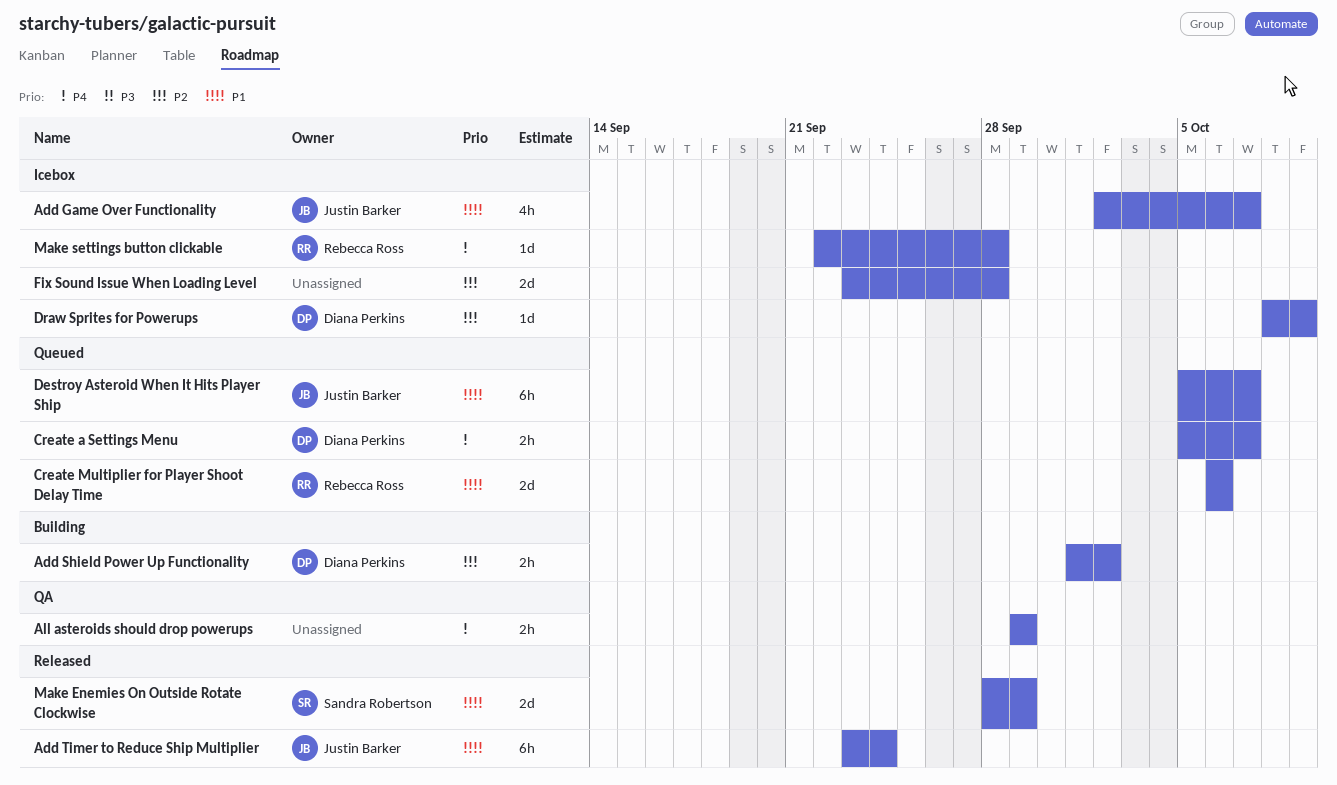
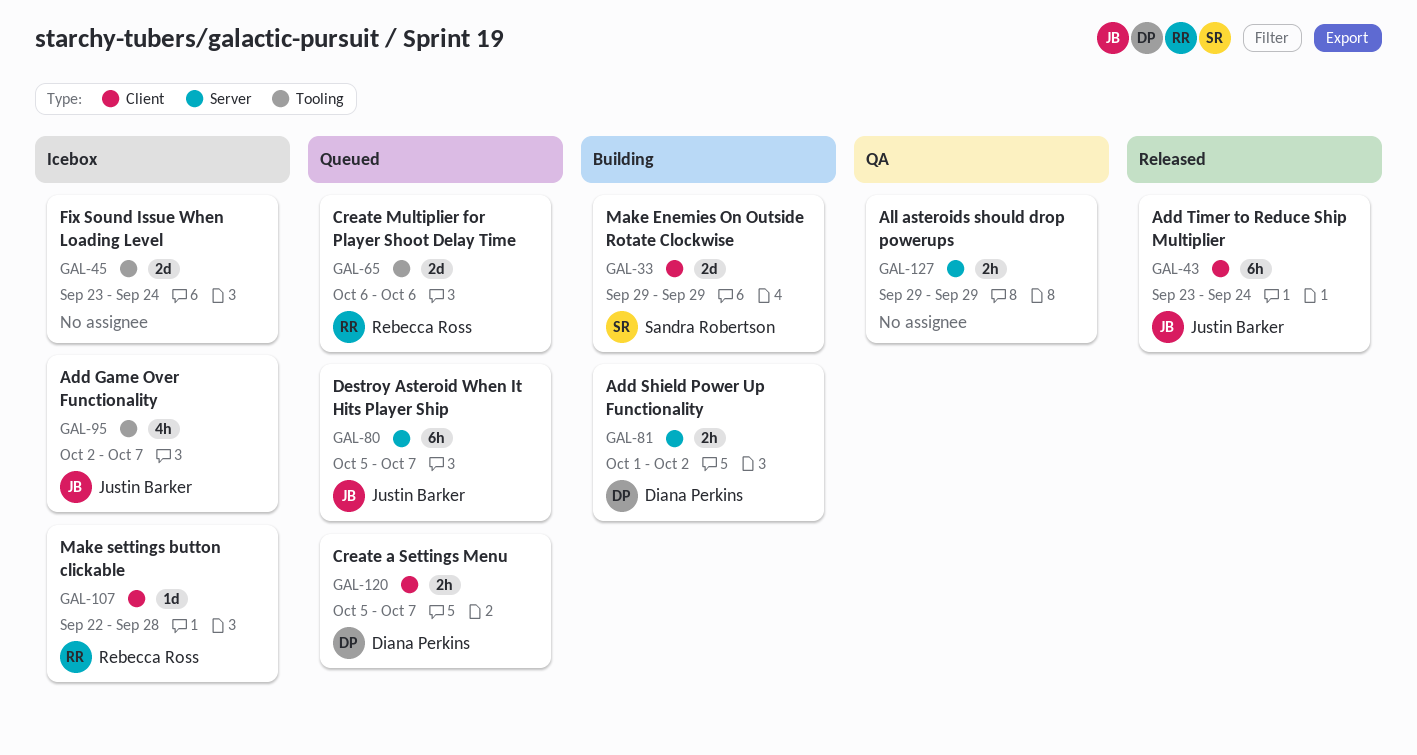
Draw Sprites for Powerups: present -> none
Fix Sound Issue When Loading Level, due: Sep 28 -> Sep 24
Make Enemies On Outside Rotate Clockwise, status: Released -> Building
Make Enemies On Outside Rotate Clockwise, start: Sep 28 -> Sep 29

